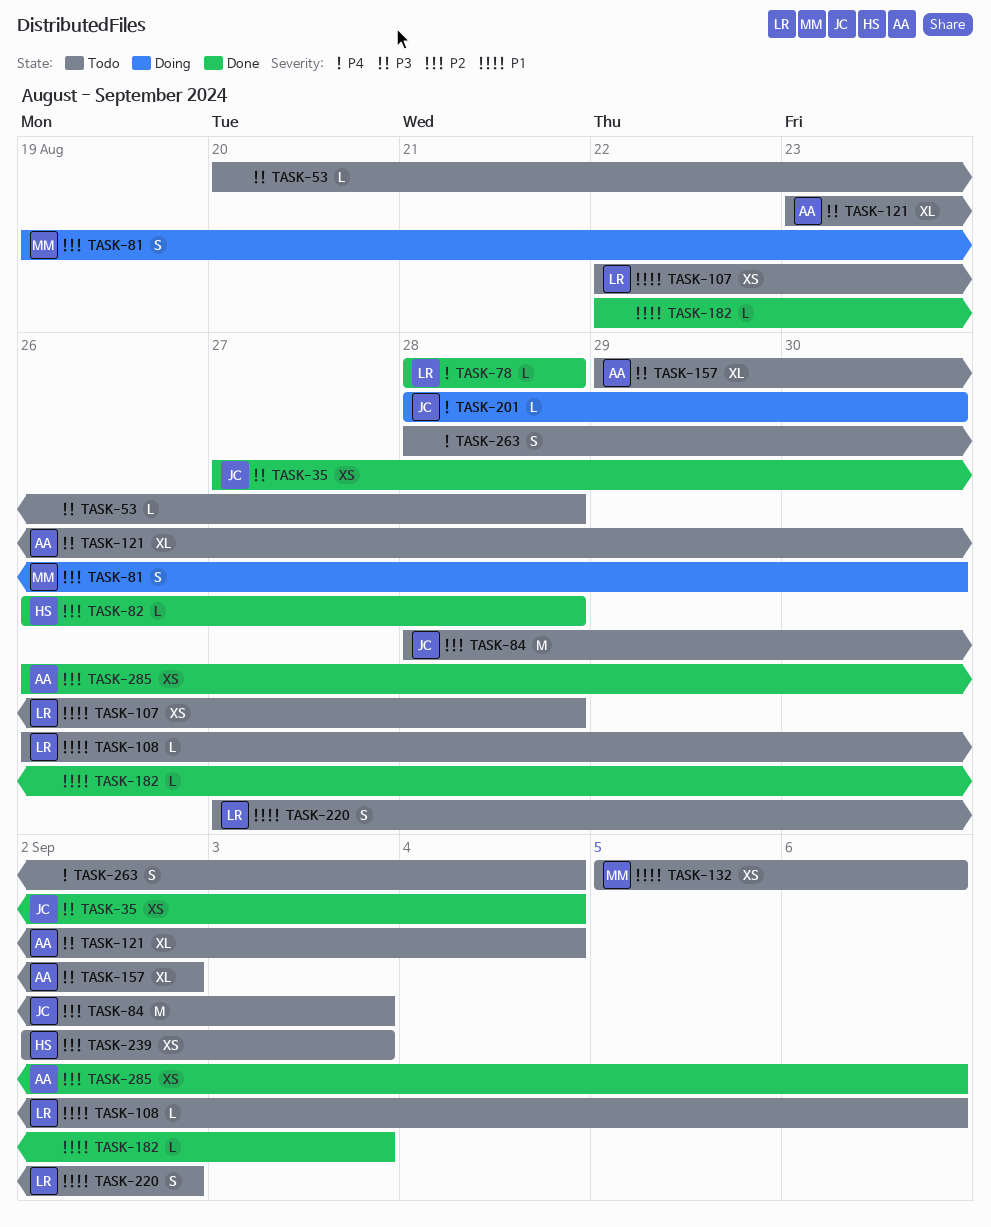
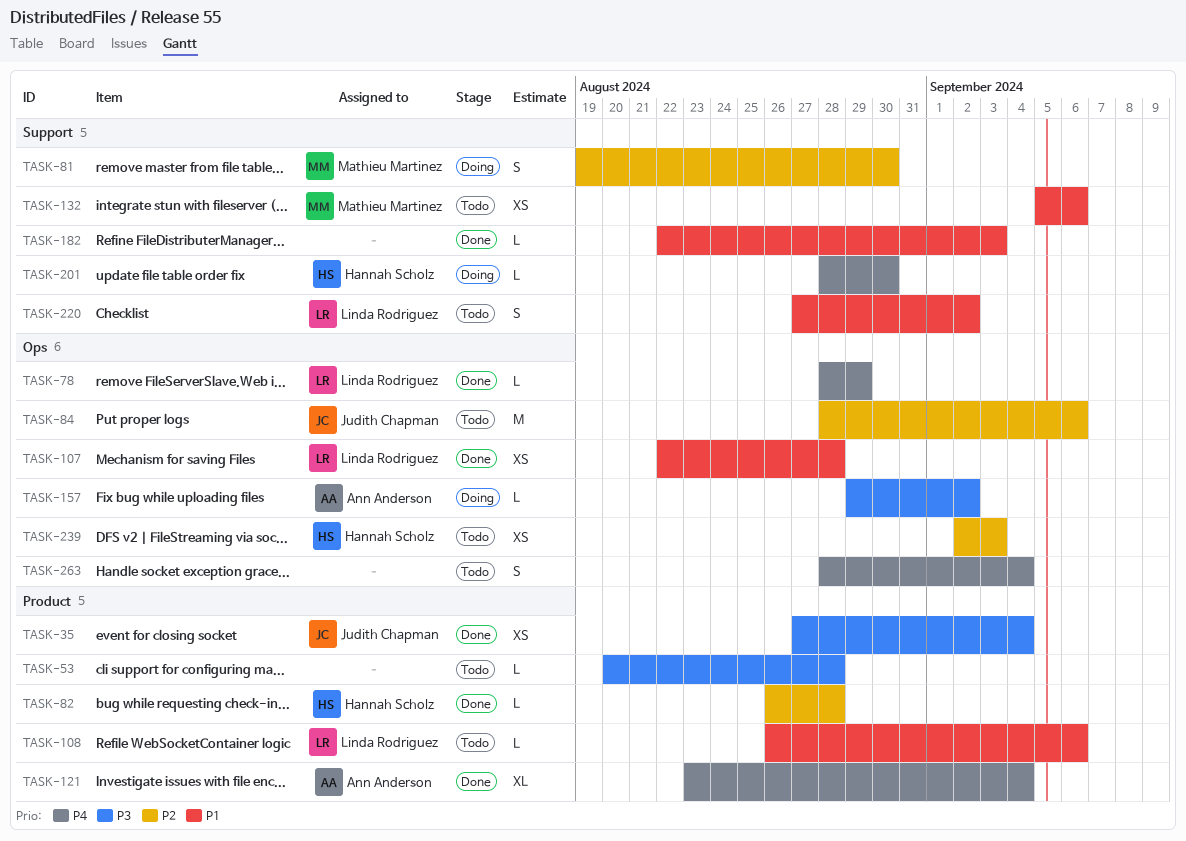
TASK-78, due: Aug 28 -> Aug 29
TASK-84, due: Sep 3 -> Sep 6
TASK-107, status: Todo -> Done
TASK-121, status: Todo -> Done
TASK-121, priority: P3 -> P4
TASK-157, status: Todo -> Doing
TASK-157, estimate: XL -> L
TASK-201, owner: Judith Chapman -> Hannah Scholz
TASK-285: present -> none

